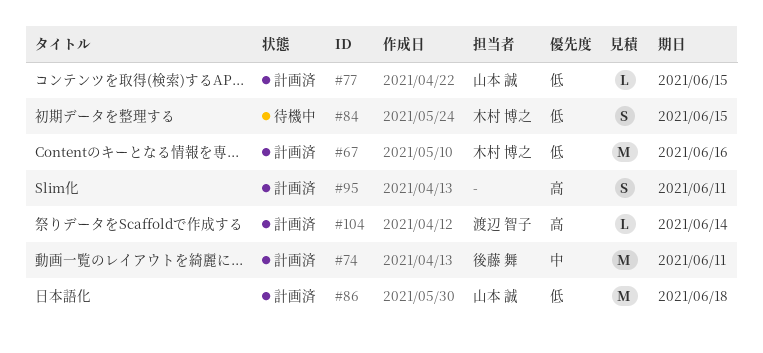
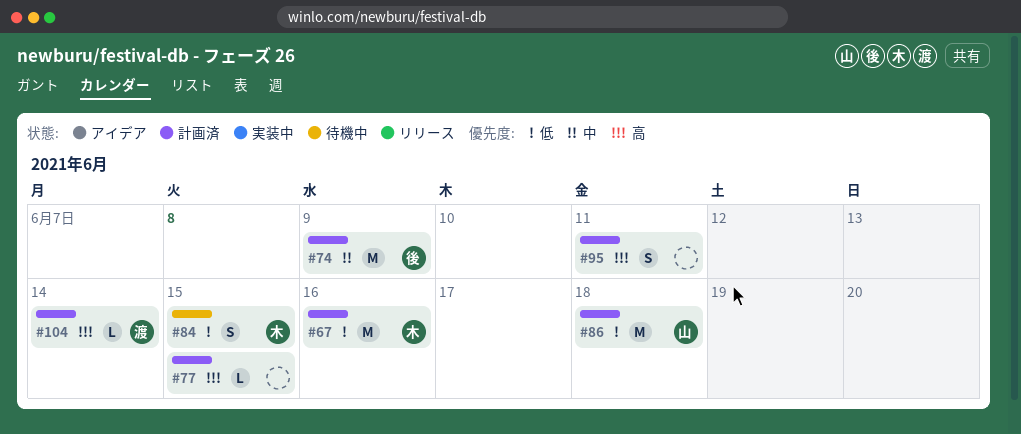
#74, due: Jun 11 -> Jun 9
#77, owner: 山本 誠 -> none
#77, priority: 低 -> 高

